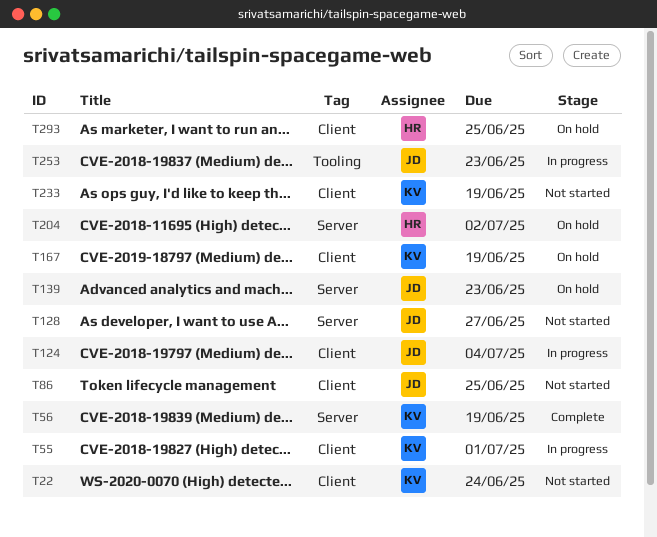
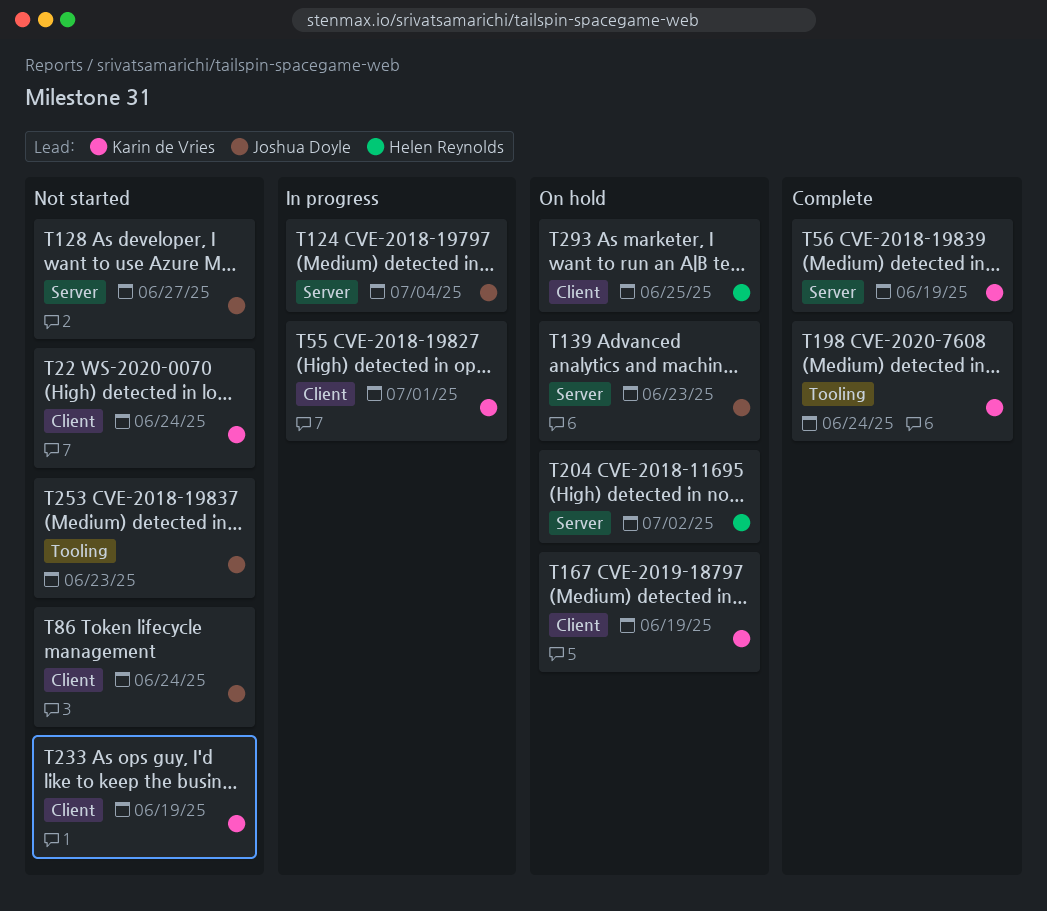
T86, due: Jun 25 -> Jun 24
T124, label: Client -> Server
T198: none -> present
T253, status: In progress -> Not started

